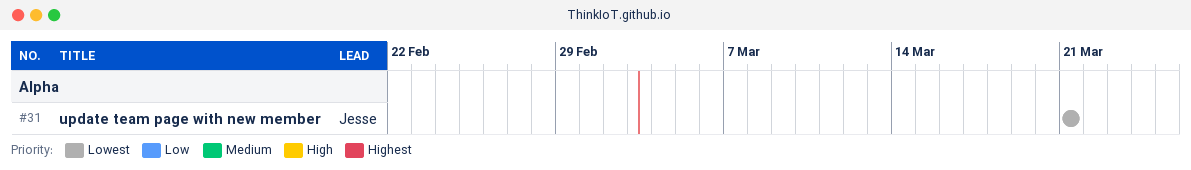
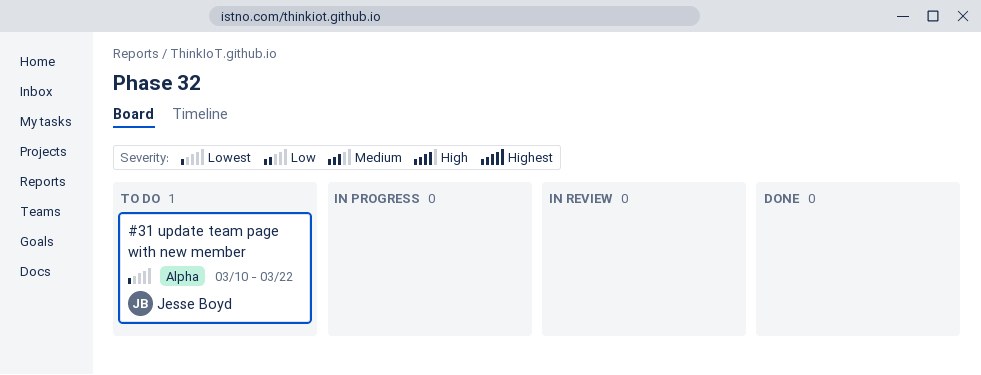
#31, start: Mar 21 -> Mar 10
#31, due: Mar 21 -> Mar 22

